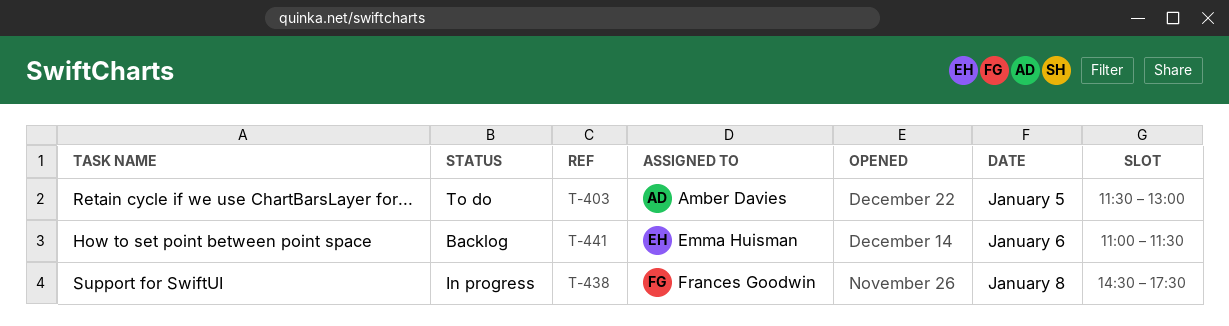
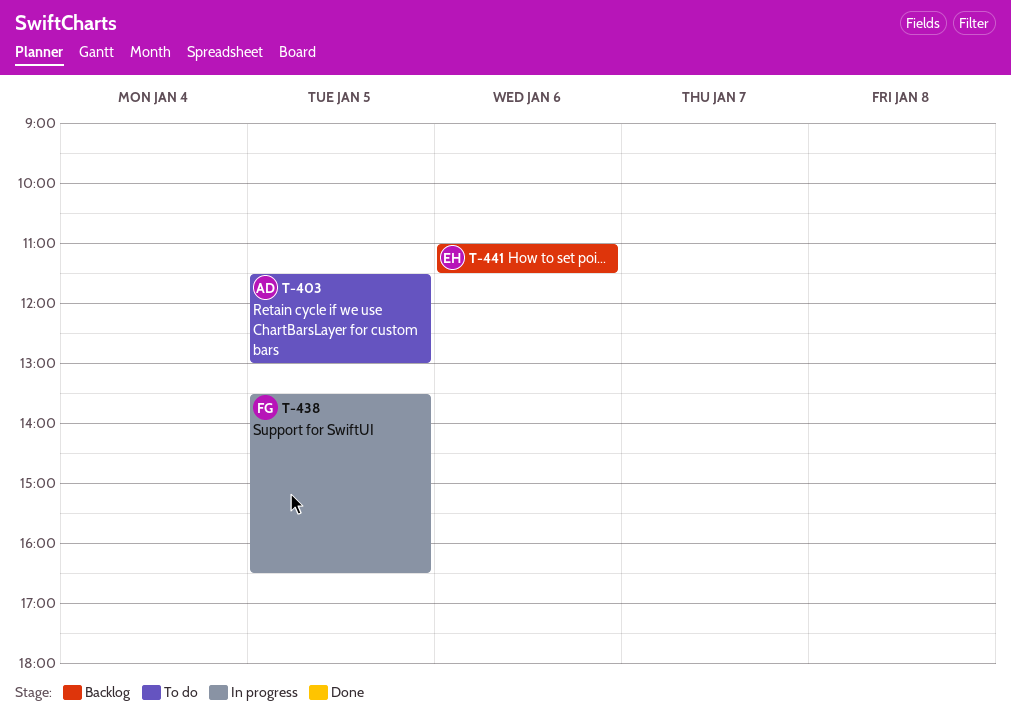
T-438, day: Jan 8 -> Jan 5
T-438, begins: 14:30 -> 13:30
T-438, ends: 17:30 -> 16:30

